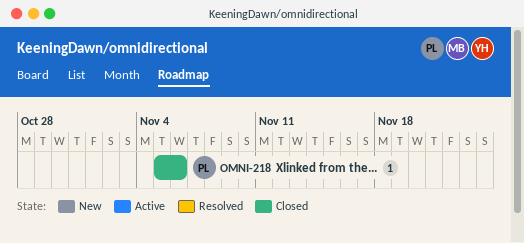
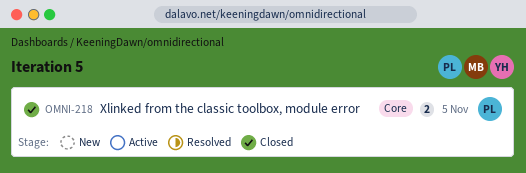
OMNI-218, estimate: 1 -> 2
OMNI-218, due: Nov 6 -> Nov 5

